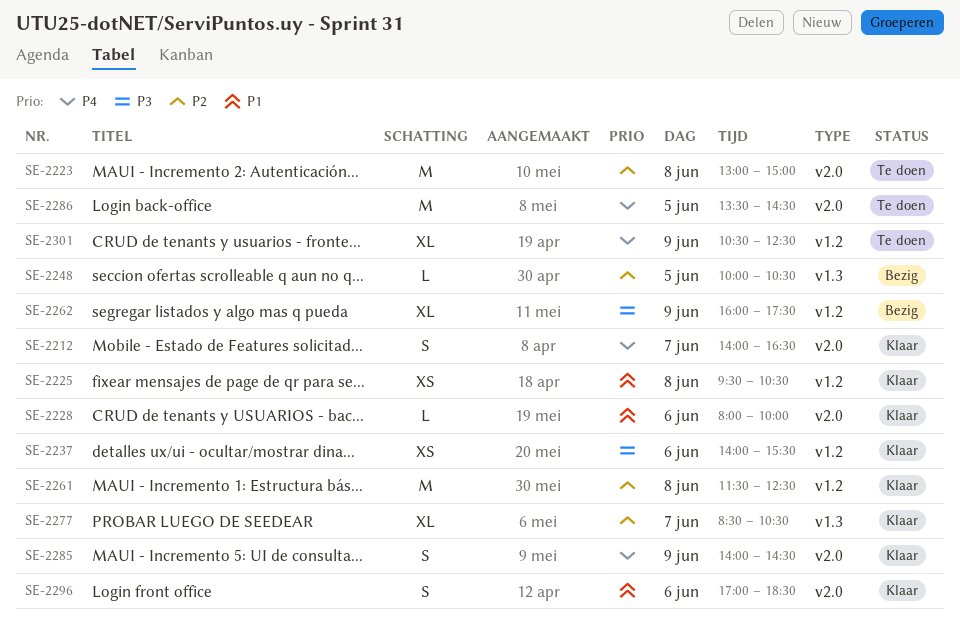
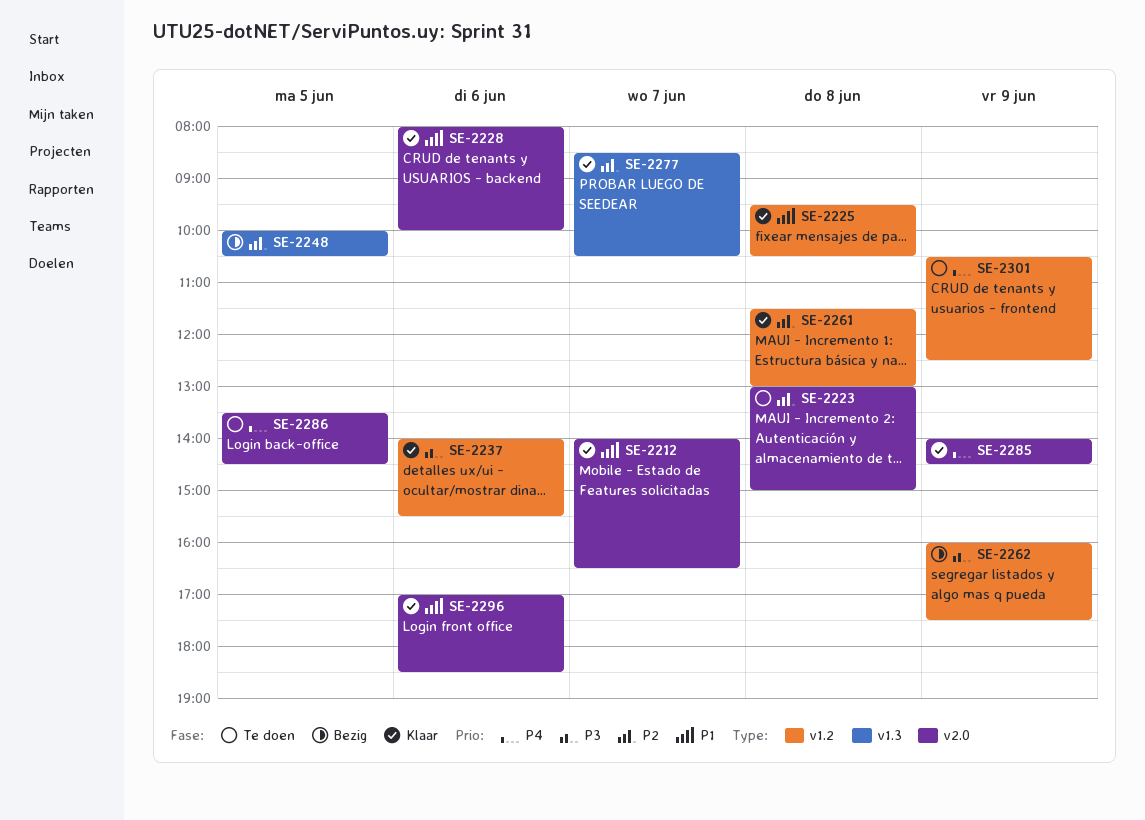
SE-2212, priority: P4 -> P1
SE-2261, ends: 12:30 -> 13:00

